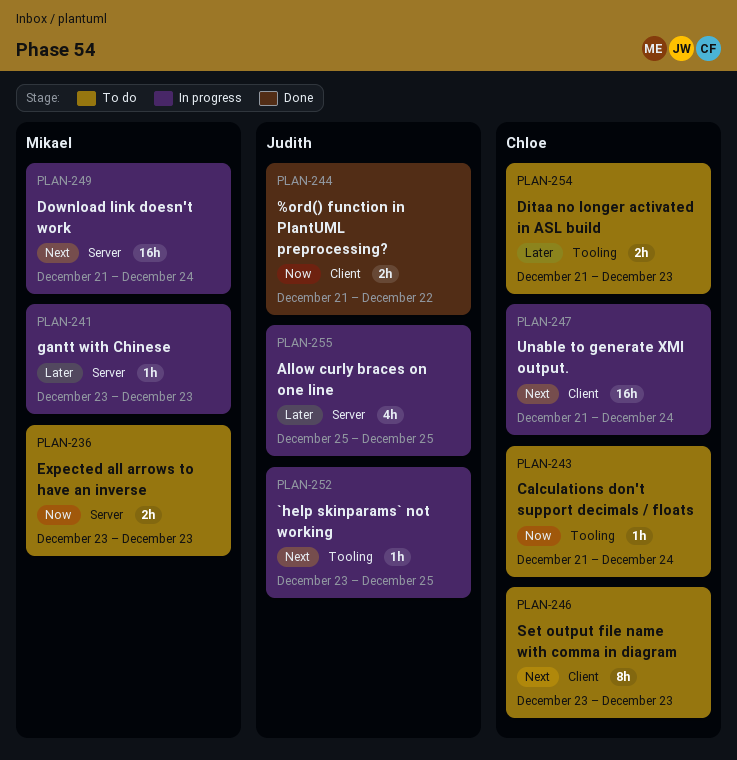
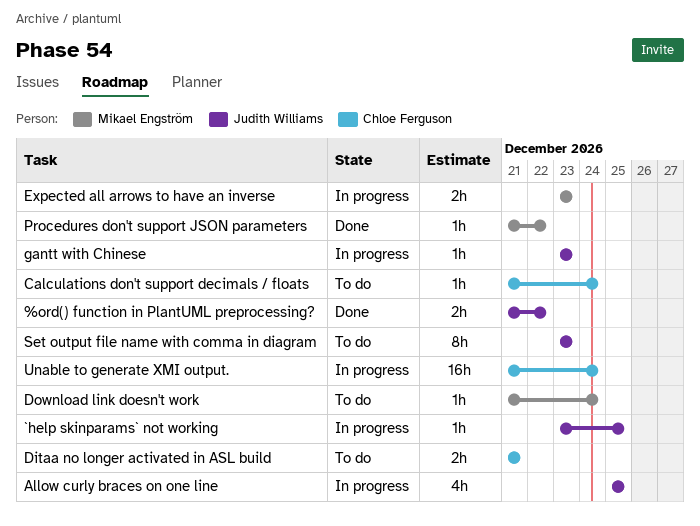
Ditaa no longer activated in ASL build, due: Dec 23 -> Dec 21
Download link doesn't work, status: In progress -> To do
Download link doesn't work, estimate: 16h -> 1h
Expected all arrows to have an inverse, status: To do -> In progress
gantt with Chinese, owner: Mikael Engström -> Judith Williams
Procedures don't support JSON parameters: none -> present
Set output file name with comma in diagram, owner: Chloe Ferguson -> Judith Williams

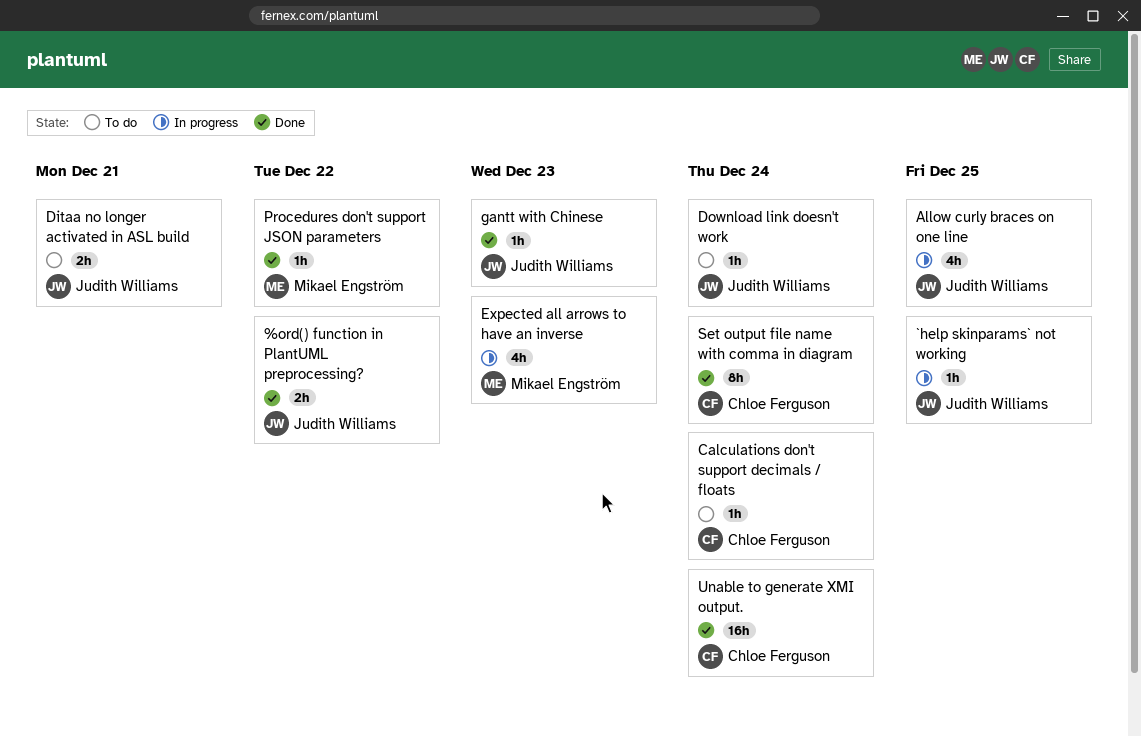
Ditaa no longer activated in ASL build, owner: Chloe Ferguson -> Judith Williams
Download link doesn't work, owner: Mikael Engström -> Judith Williams
Expected all arrows to have an inverse, estimate: 2h -> 4h
gantt with Chinese, status: In progress -> Done
Set output file name with comma in diagram, status: To do -> Done
Set output file name with comma in diagram, owner: Judith Williams -> Chloe Ferguson
Set output file name with comma in diagram, due: Dec 23 -> Dec 24
Unable to generate XMI output., status: In progress -> Done

